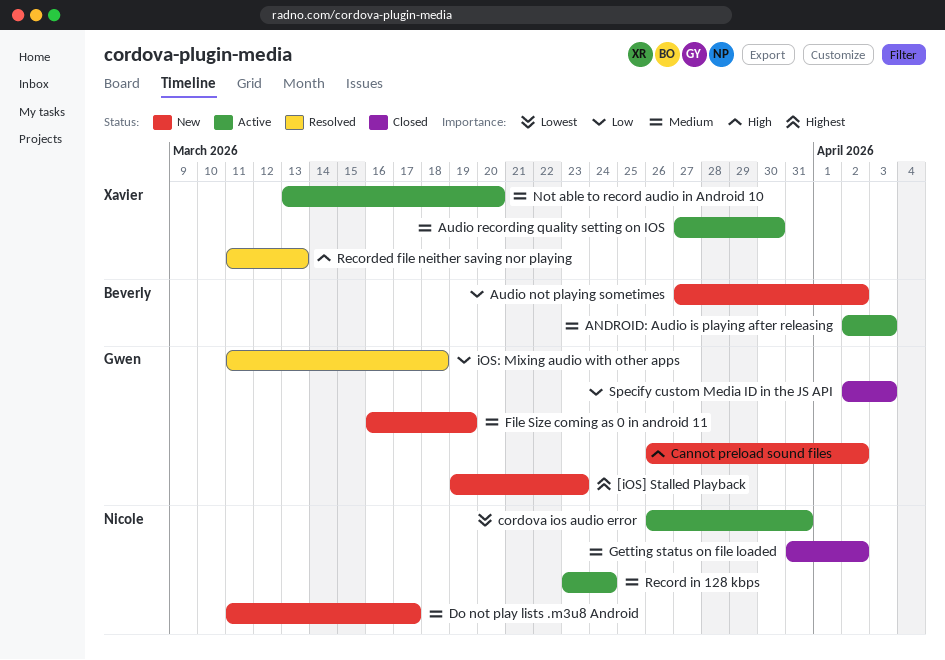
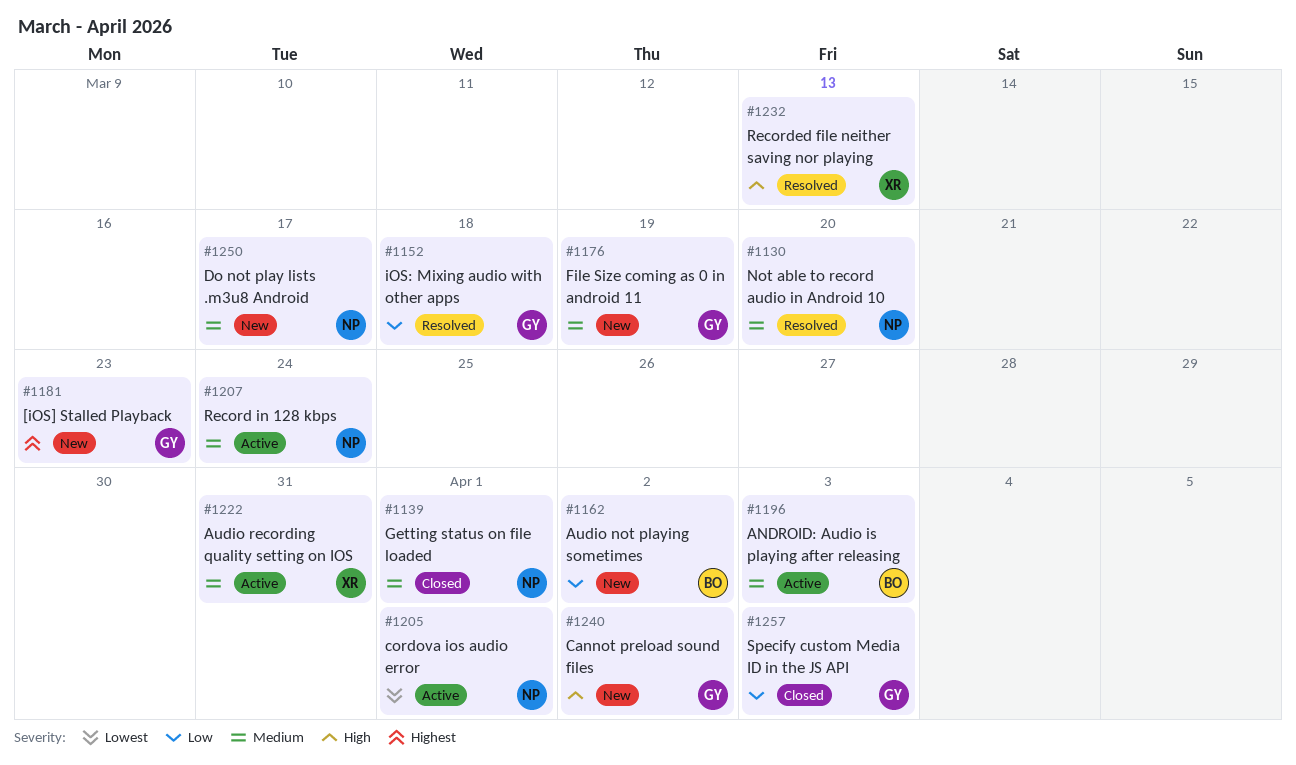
Audio recording quality setting on IOS, due: Mar 30 -> Mar 31
cordova ios audio error, due: Mar 31 -> Apr 1
Getting status on file loaded, due: Apr 2 -> Apr 1
Not able to record audio in Android 10, status: Active -> Resolved
Not able to record audio in Android 10, owner: Xavier -> Nicole

